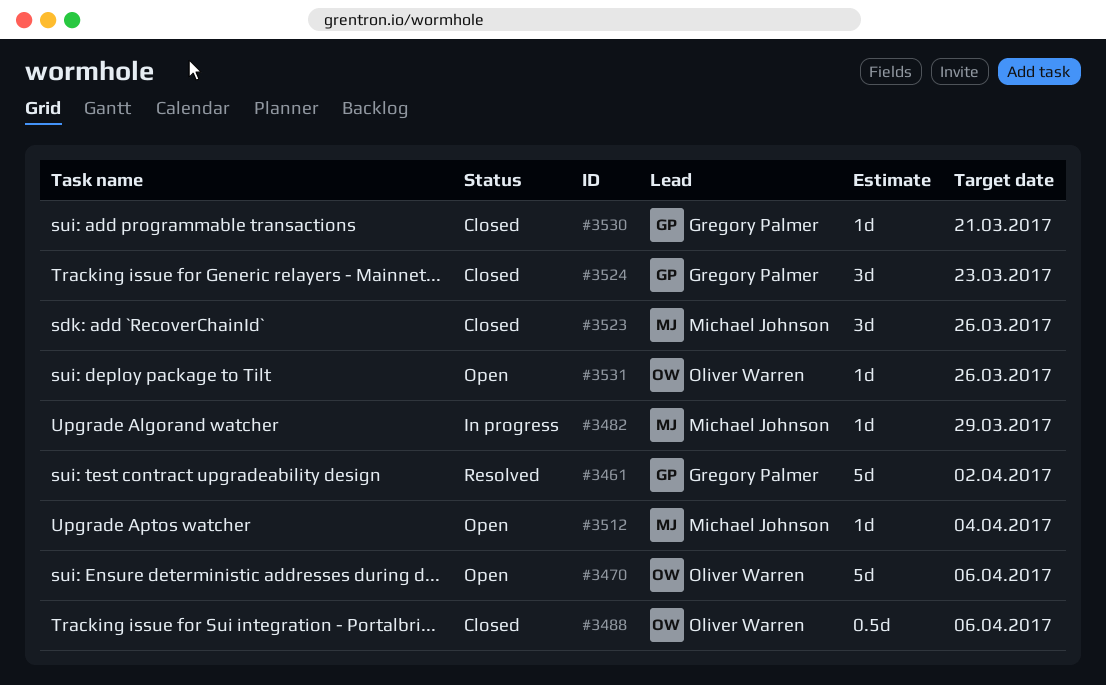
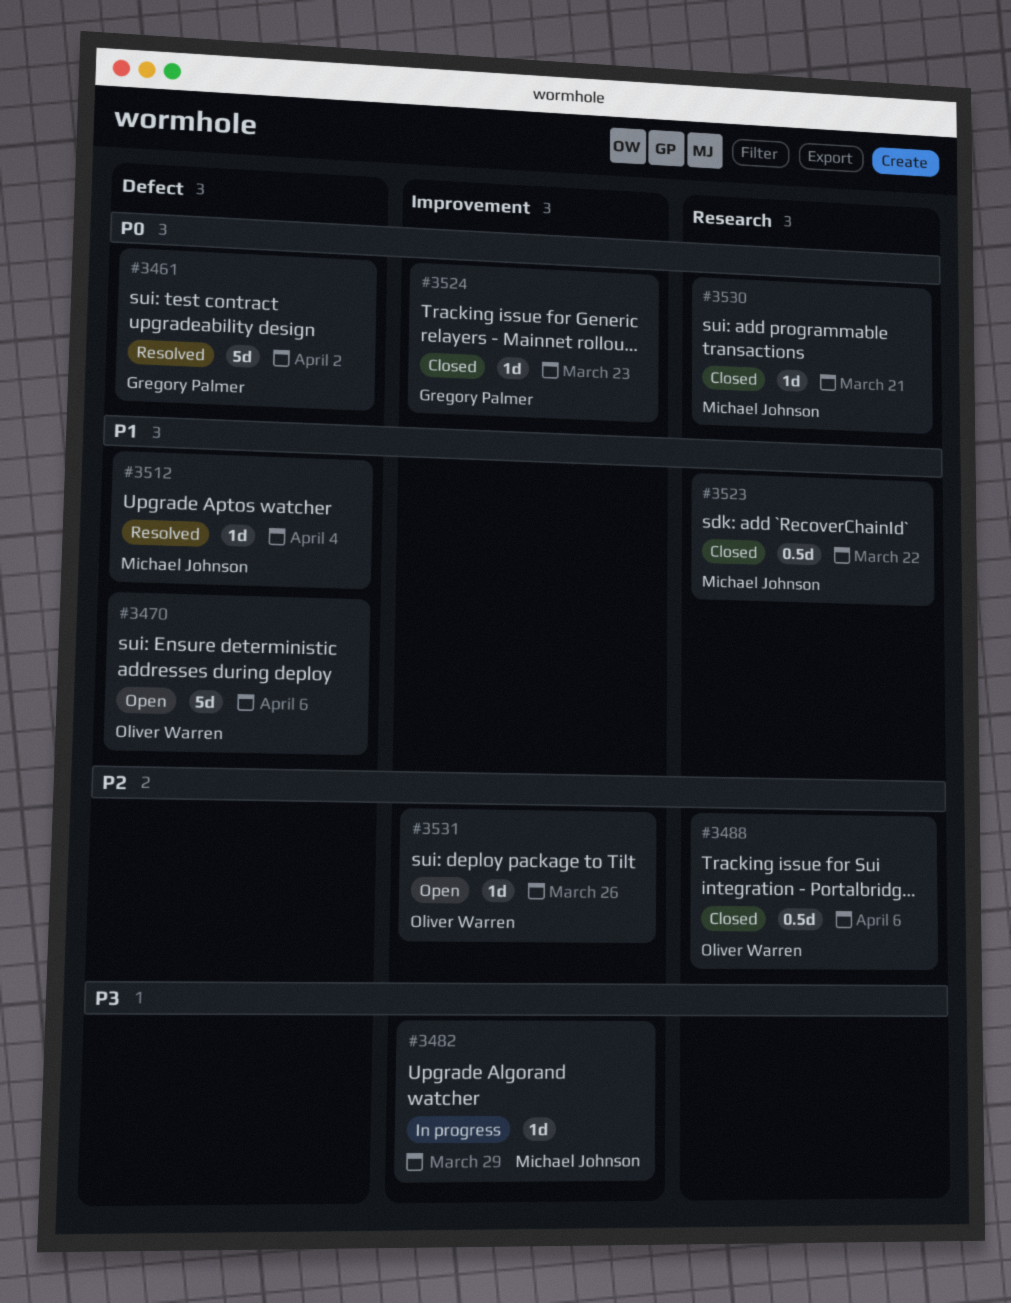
#3512, status: Open -> Resolved
#3523, estimate: 3d -> 0.5d
#3523, due: Mar 26 -> Mar 22
#3524, estimate: 3d -> 1d
#3530, owner: Gregory Palmer -> Michael Johnson

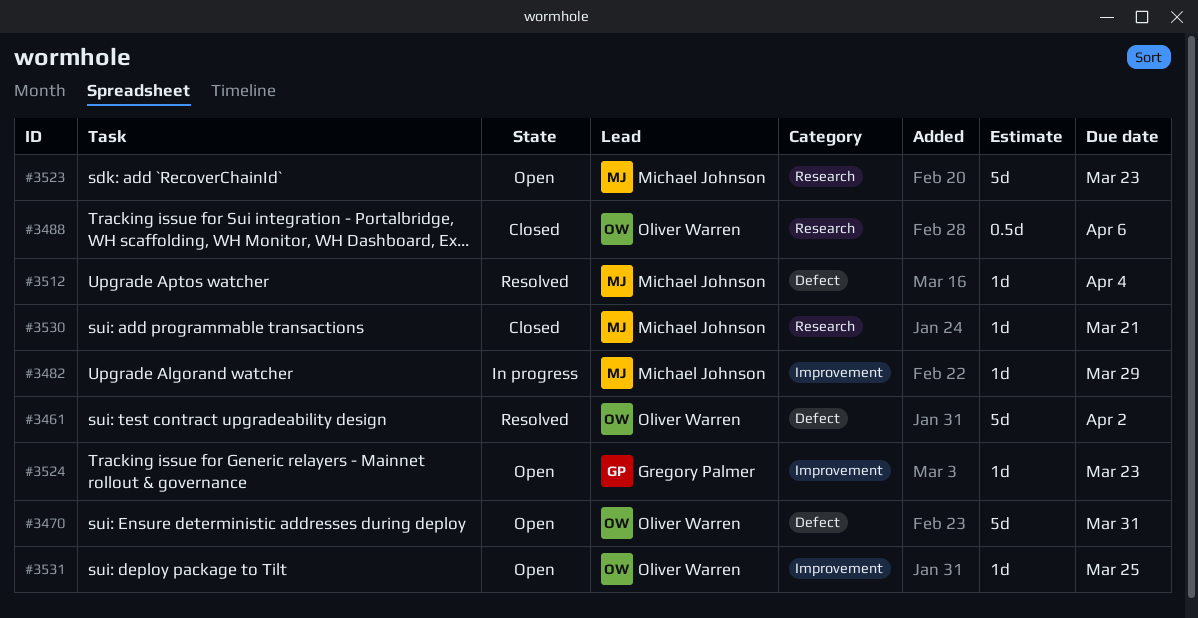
#3461, owner: Gregory Palmer -> Oliver Warren
#3470, due: Apr 6 -> Mar 31
#3523, status: Closed -> Open
#3523, estimate: 0.5d -> 5d
#3523, due: Mar 22 -> Mar 23
#3524, status: Closed -> Open
#3531, due: Mar 26 -> Mar 25

